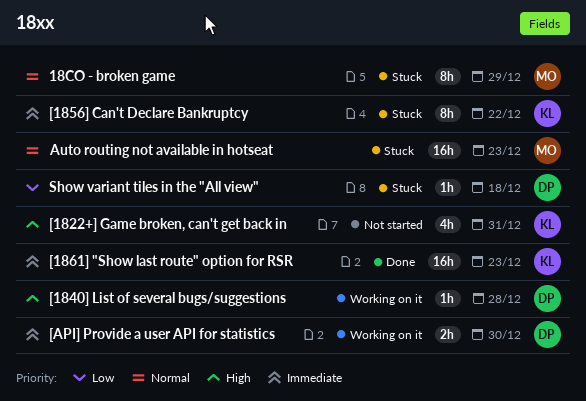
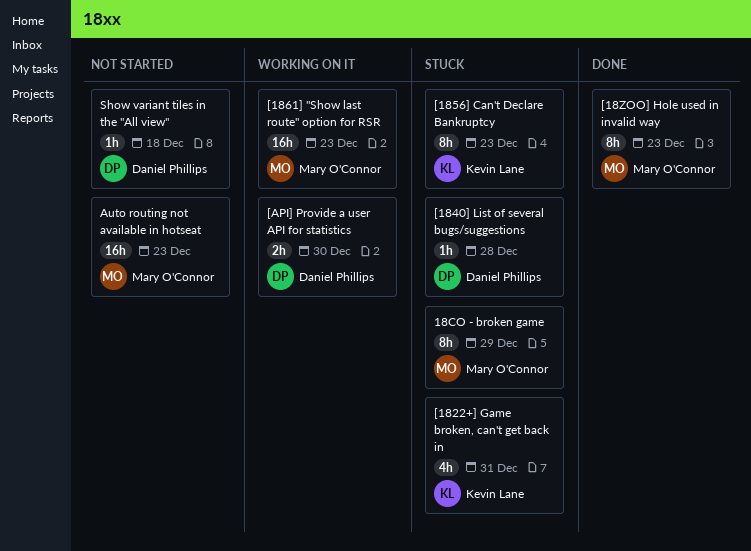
[1822+] Game broken, can't get back in, status: Not started -> Stuck
[1840] List of several bugs/suggestions, status: Working on it -> Stuck
[1856] Can't Declare Bankruptcy, due: Dec 22 -> Dec 23
[1861] "Show last route" option for RSR, status: Done -> Working on it
[1861] "Show last route" option for RSR, owner: Kevin Lane -> Mary O'Connor
[18ZOO] Hole used in invalid way: none -> present
Auto routing not available in hotseat, status: Stuck -> Not started
Show variant tiles in the "All view", status: Stuck -> Not started

